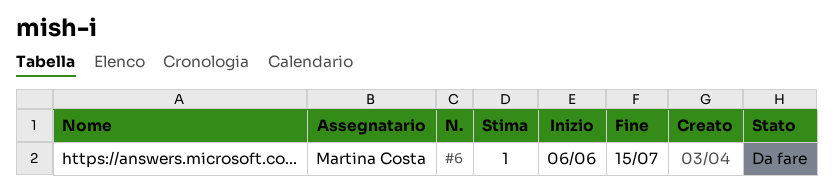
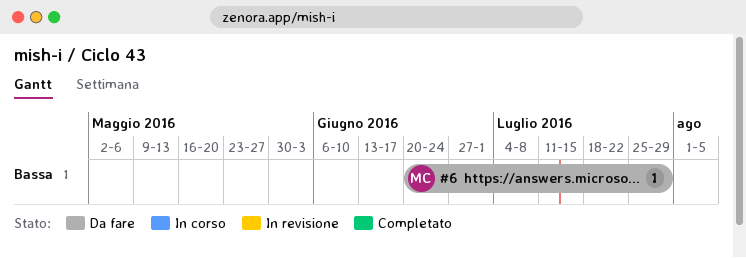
#6, start: Jun 6 -> Jun 20
#6, due: Jul 15 -> Jul 29

